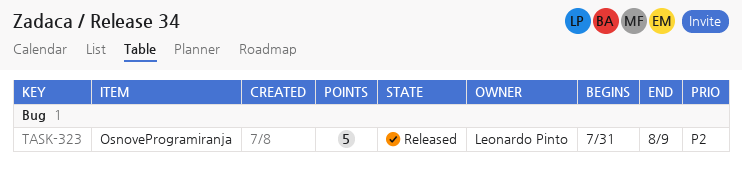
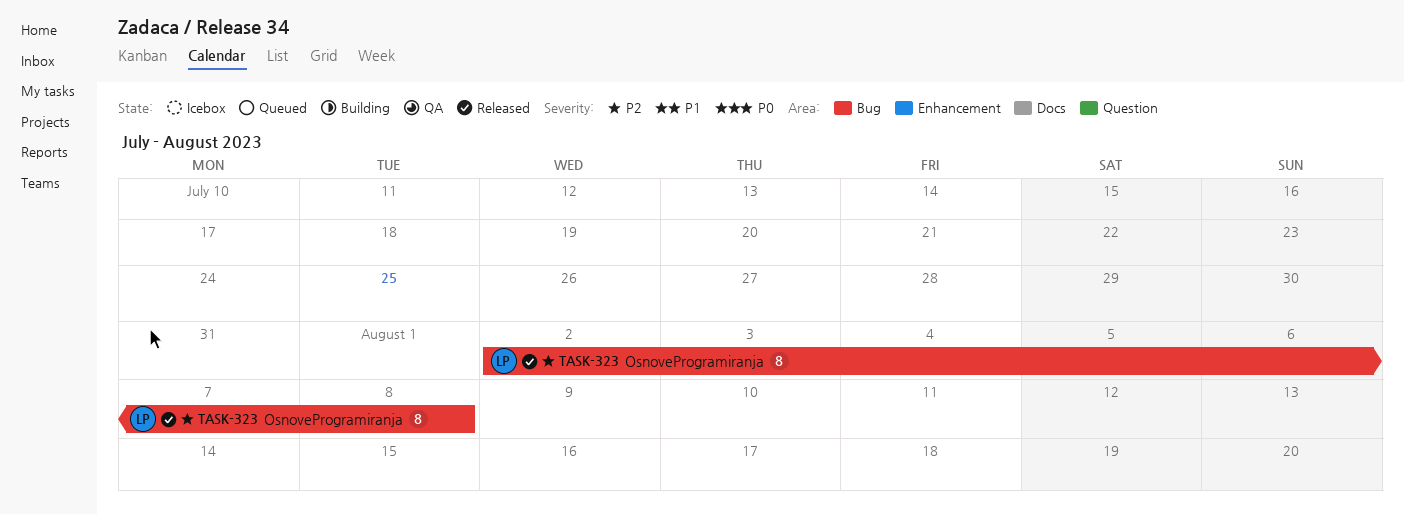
TASK-323, estimate: 5 -> 8
TASK-323, start: Jul 31 -> Aug 2
TASK-323, due: Aug 9 -> Aug 8

